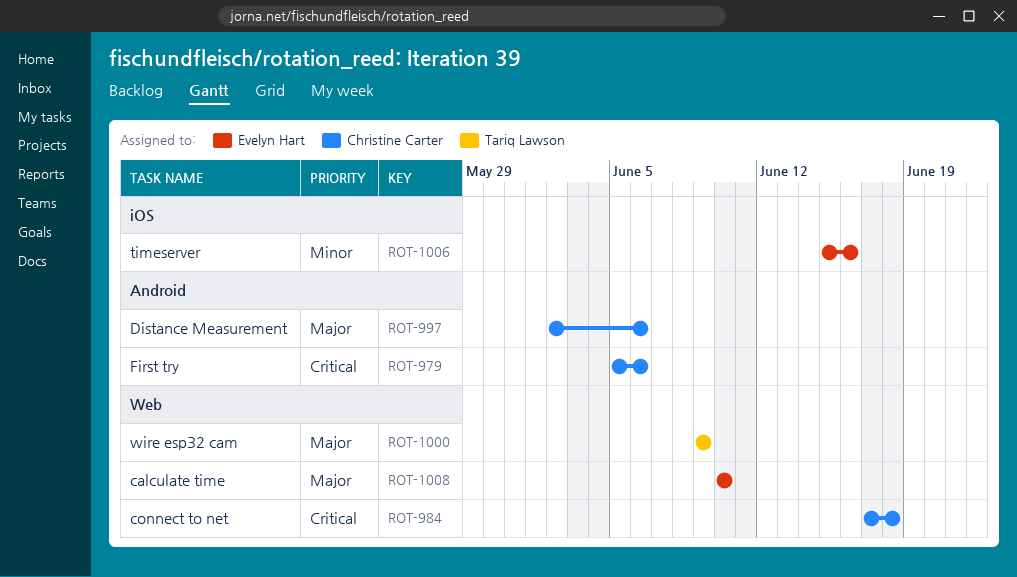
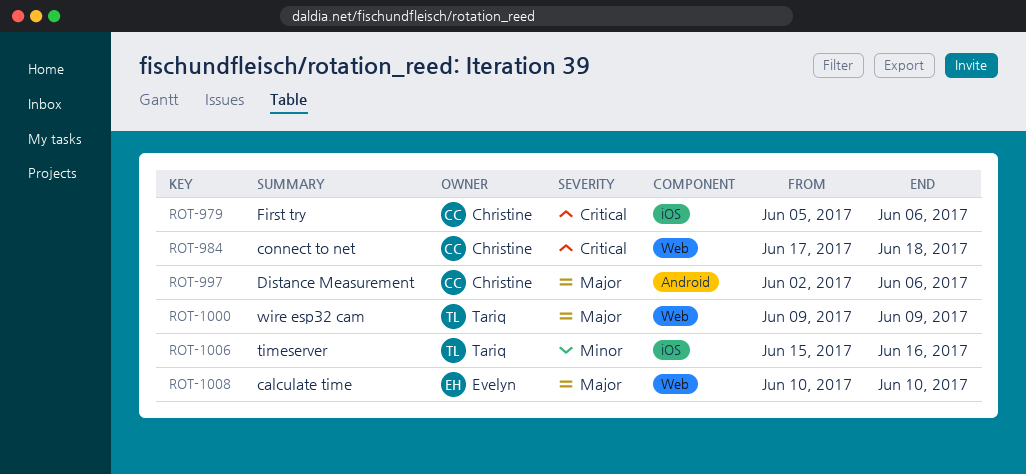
ROT-979, label: Android -> iOS
ROT-1006, owner: Evelyn Hart -> Tariq Lawson

